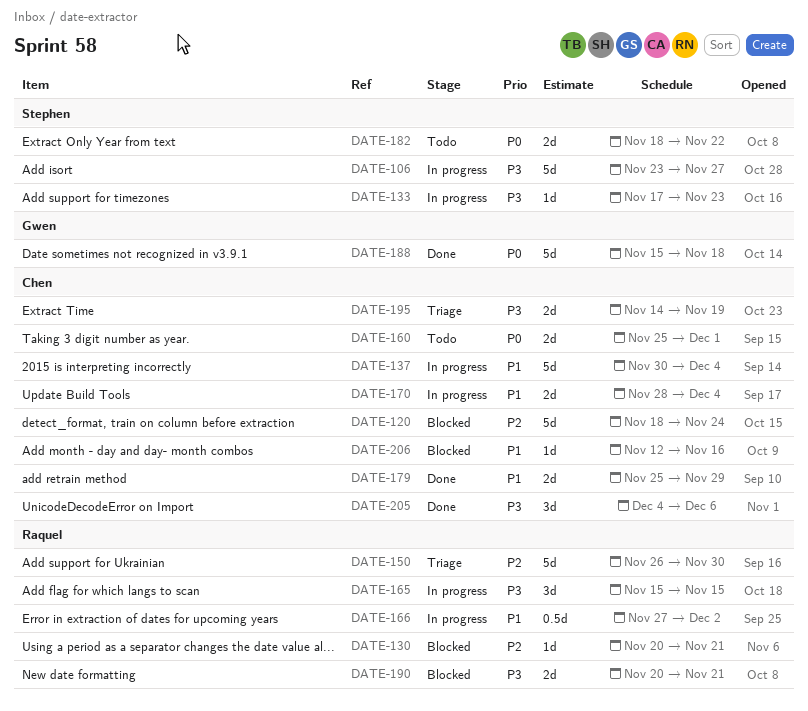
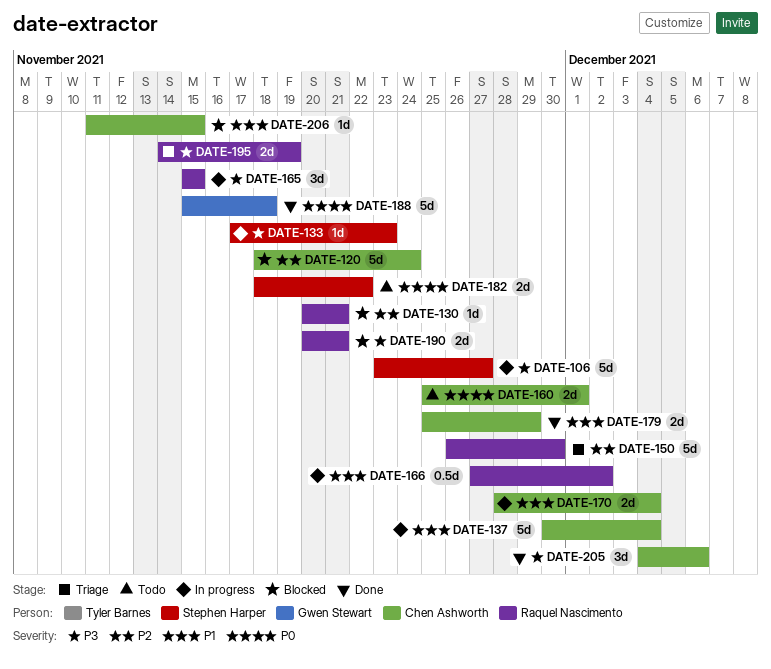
DATE-195, owner: Chen Ashworth -> Raquel Nascimento
DATE-206, start: Nov 12 -> Nov 11
DATE-206, due: Nov 16 -> Nov 15

